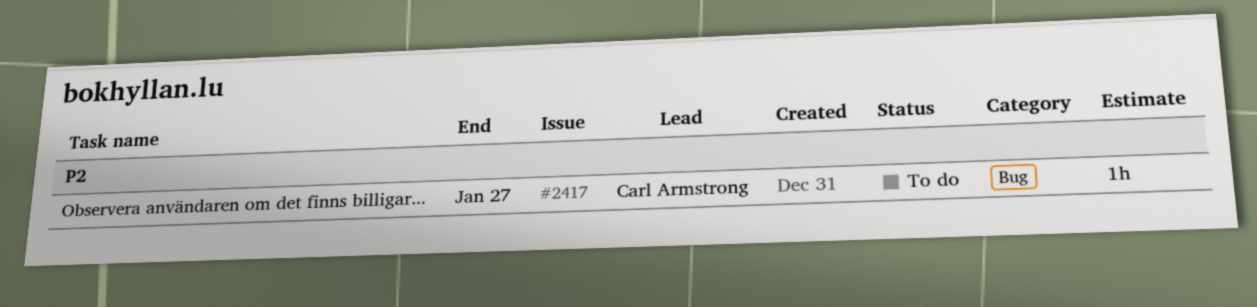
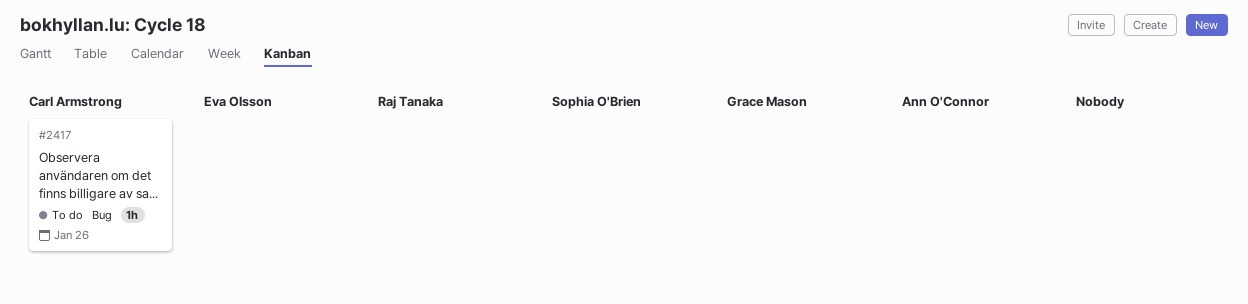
#2417, due: Jan 27 -> Jan 26

